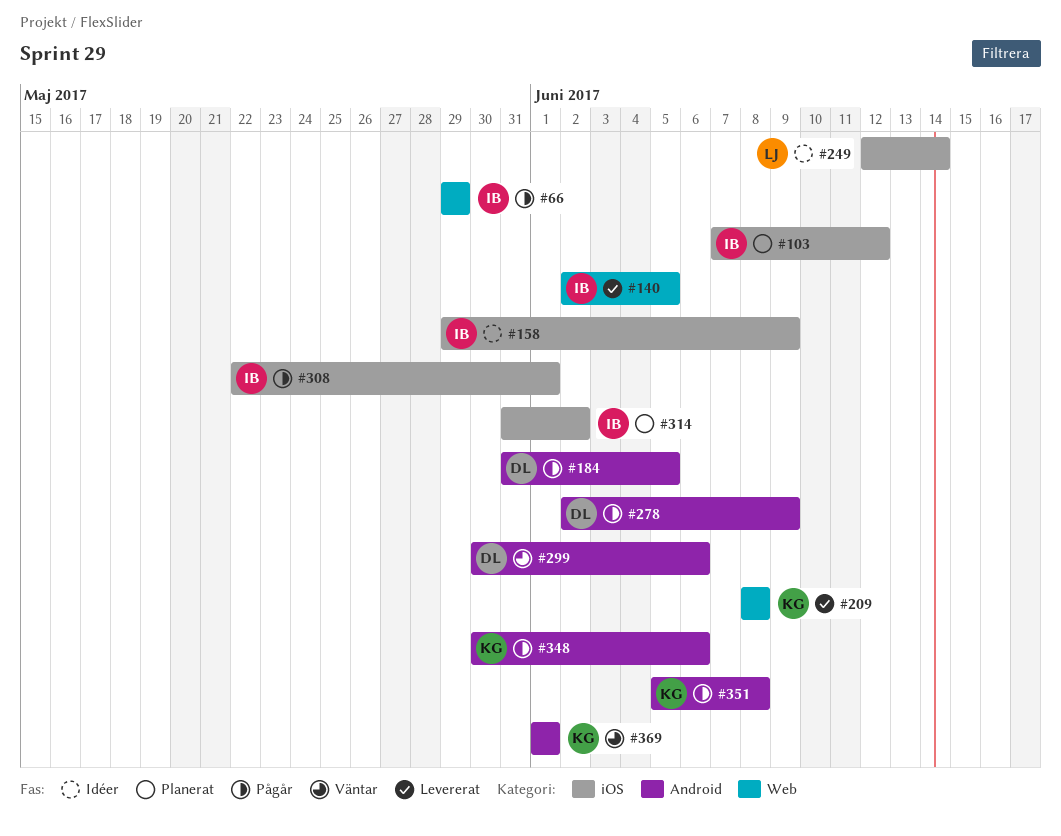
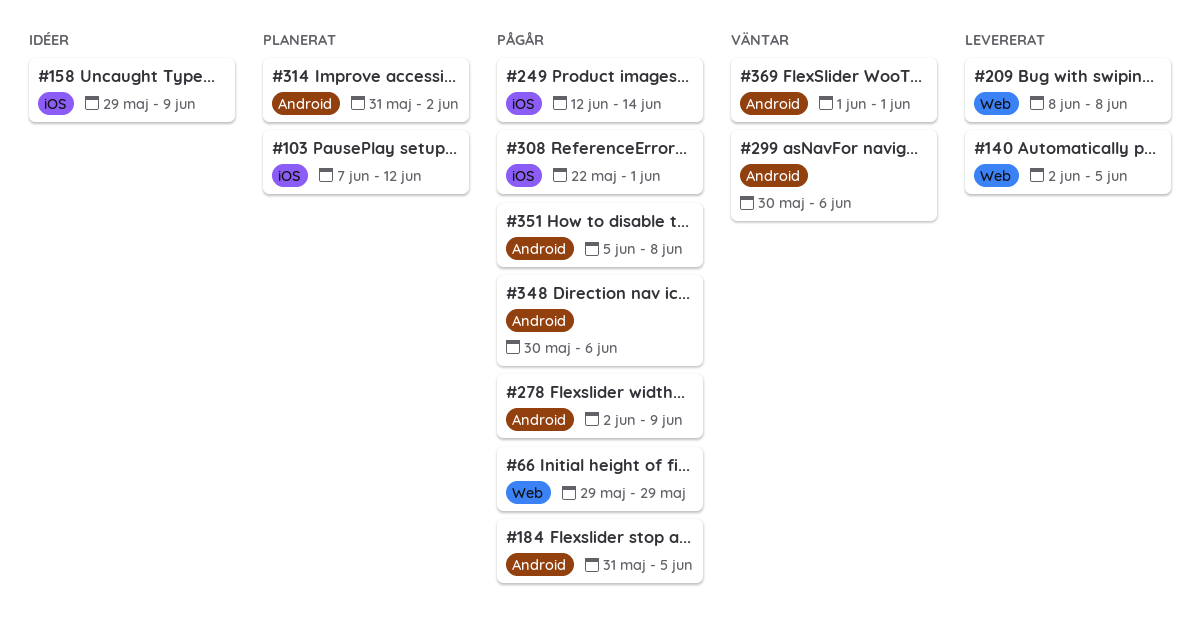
#249, status: Idéer -> Pågår
#314, label: iOS -> Android

